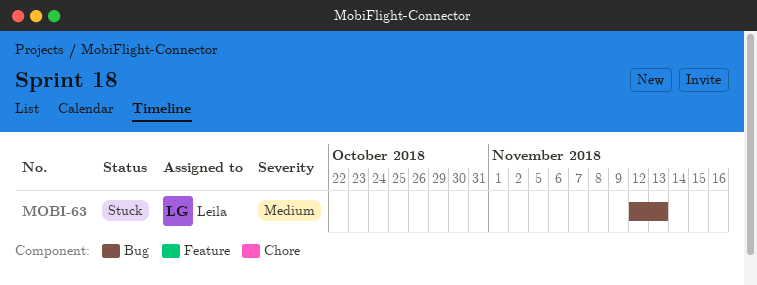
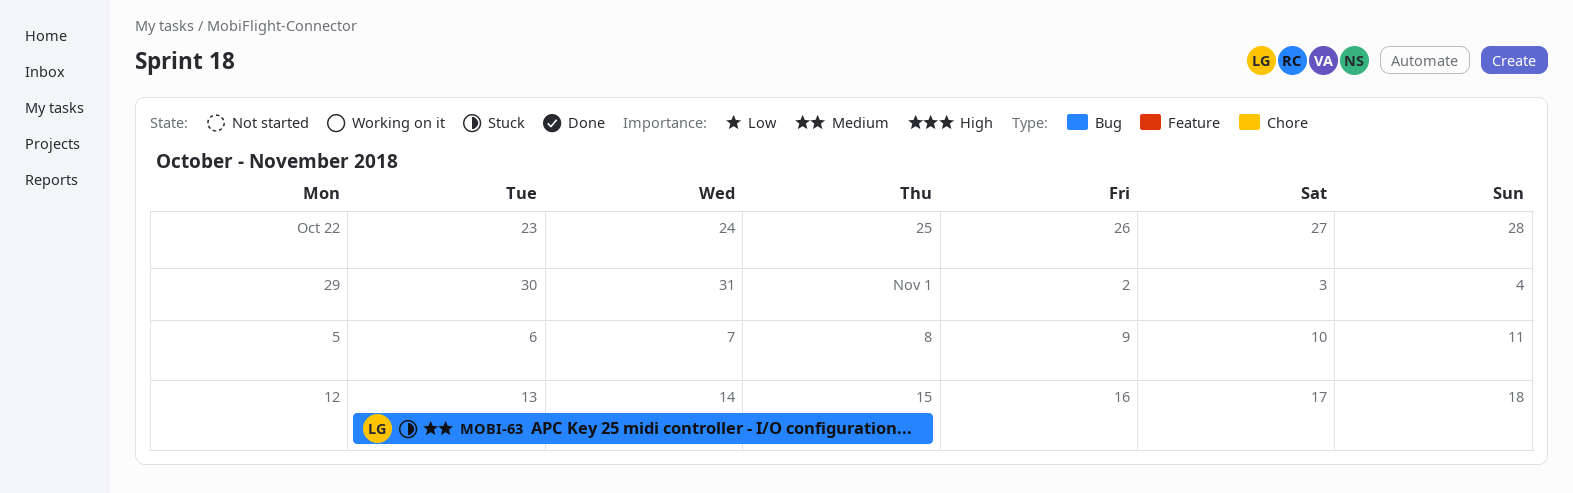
MOBI-63, start: Nov 12 -> Nov 13
MOBI-63, due: Nov 13 -> Nov 15

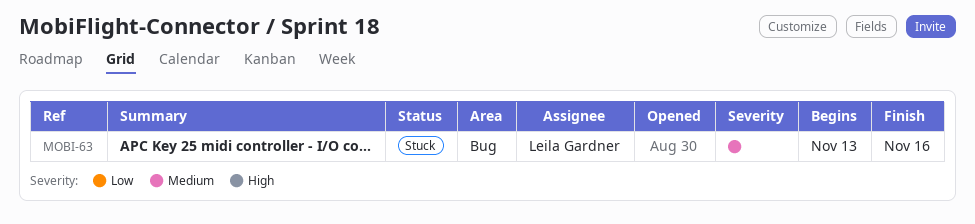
MOBI-63, due: Nov 15 -> Nov 16

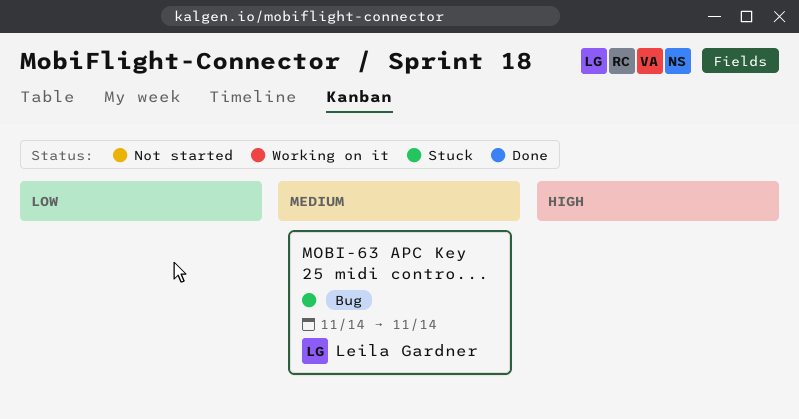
MOBI-63, start: Nov 13 -> Nov 14
MOBI-63, due: Nov 16 -> Nov 14

